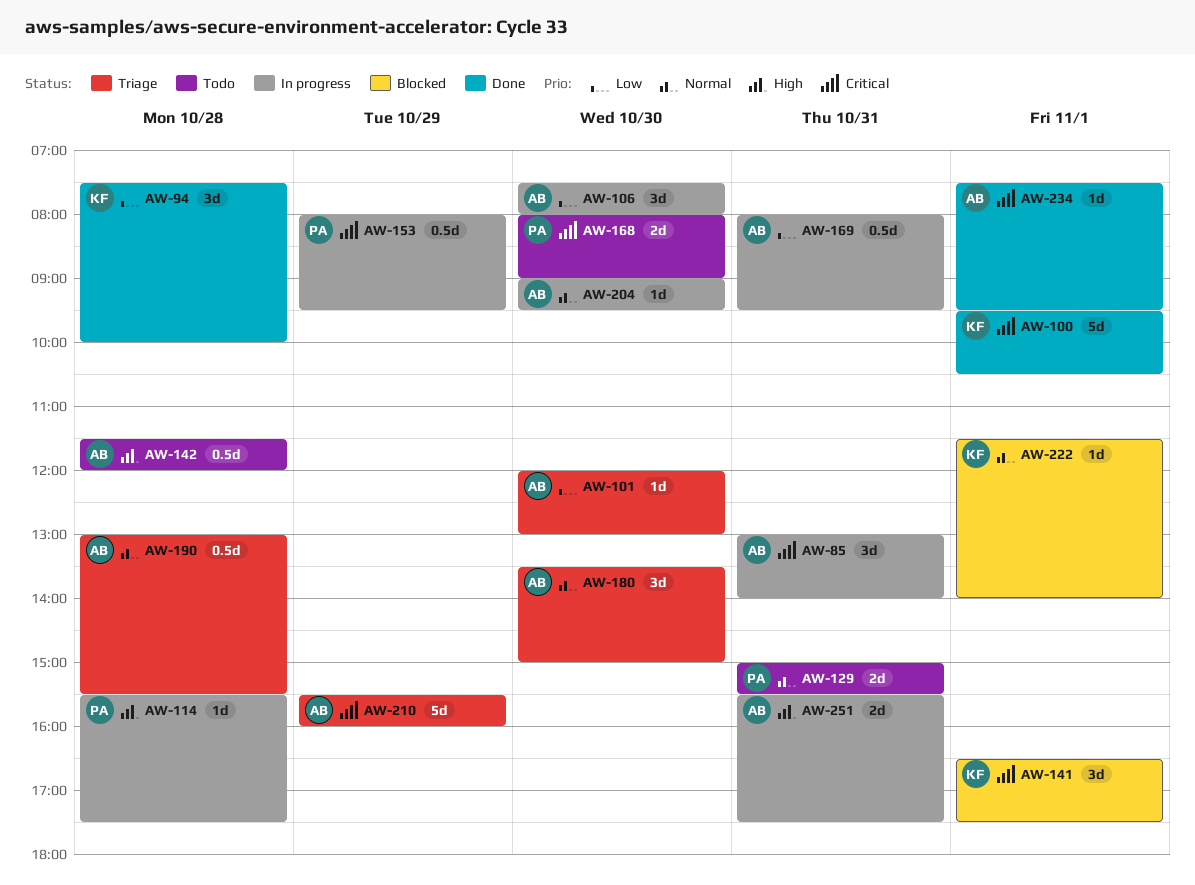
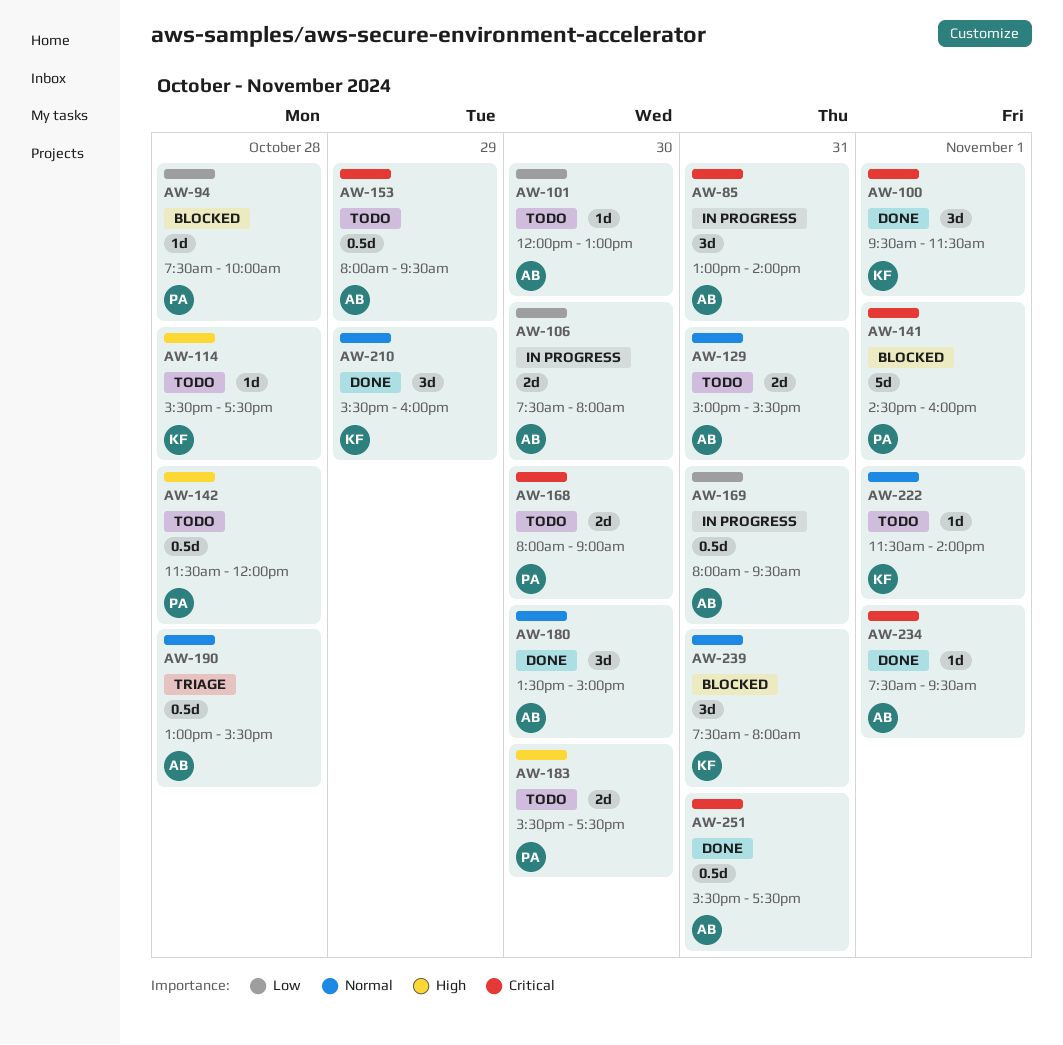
AW-94, status: Done -> Blocked
AW-94, owner: KF -> PA
AW-94, estimate: 3d -> 1d
AW-100, estimate: 5d -> 3d
AW-100, ends: 10:30 -> 11:30
AW-101, status: Triage -> Todo
AW-106, estimate: 3d -> 2d
AW-114, status: In progress -> Todo
AW-114, owner: PA -> KF
AW-129, owner: PA -> AB
AW-141, owner: KF -> PA
AW-141, estimate: 3d -> 5d
AW-141, begins: 16:30 -> 14:30
AW-141, ends: 17:30 -> 16:00
AW-142, owner: AB -> PA
AW-153, status: In progress -> Todo
AW-153, owner: PA -> AB
AW-180, status: Triage -> Done
AW-183: none -> present
AW-204: present -> none
AW-210, status: Triage -> Done
AW-210, owner: AB -> KF
AW-210, priority: Critical -> Normal
AW-210, estimate: 5d -> 3d
AW-222, status: Blocked -> Todo
AW-239: none -> present
AW-251, status: In progress -> Done
AW-251, priority: High -> Critical
AW-251, estimate: 2d -> 0.5d

